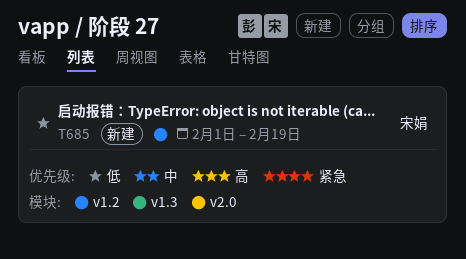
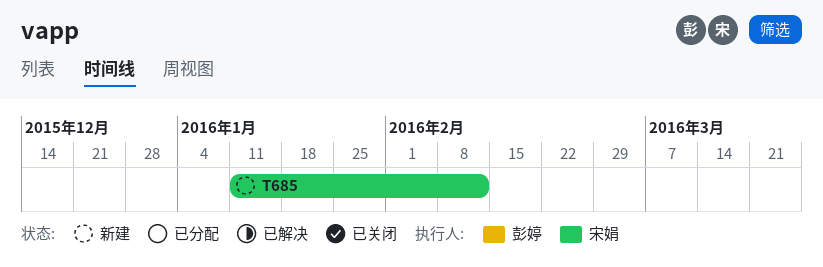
T685, start: Feb 1 -> Jan 11
T685, due: Feb 19 -> Feb 12

